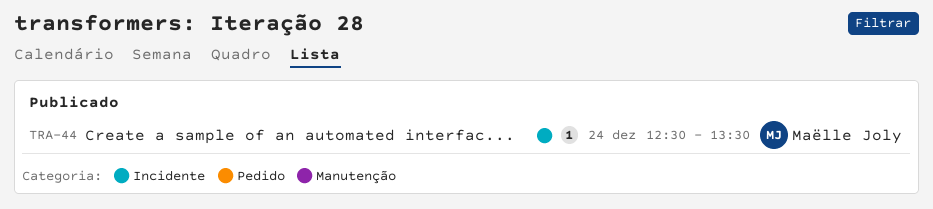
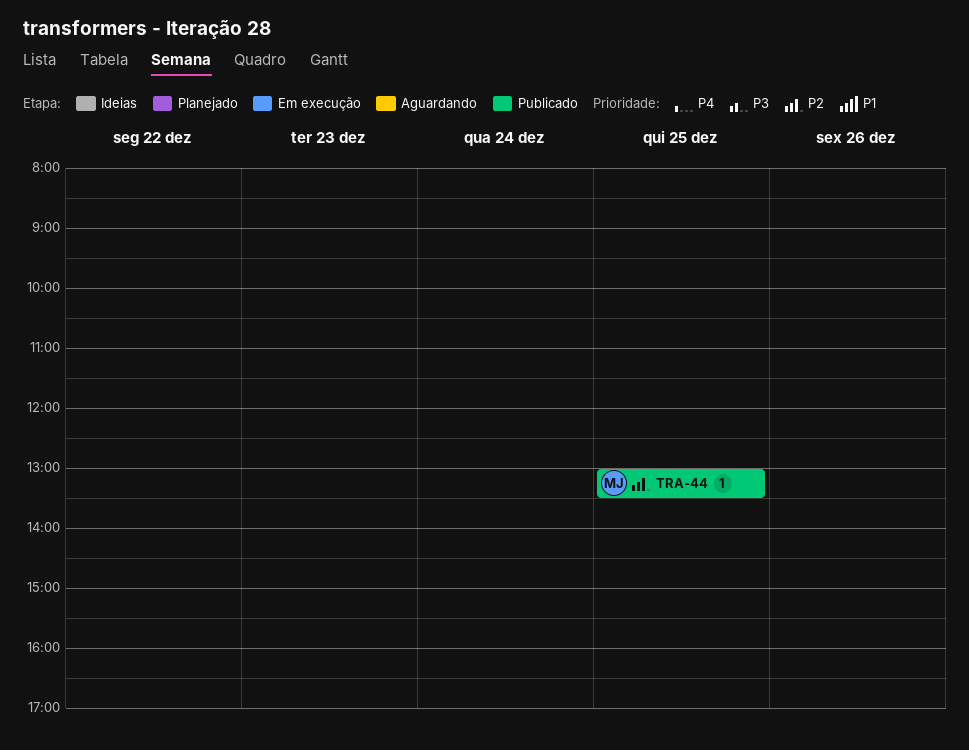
TRA-44, day: Dec 24 -> Dec 25
TRA-44, begins: 12:30 -> 13:00

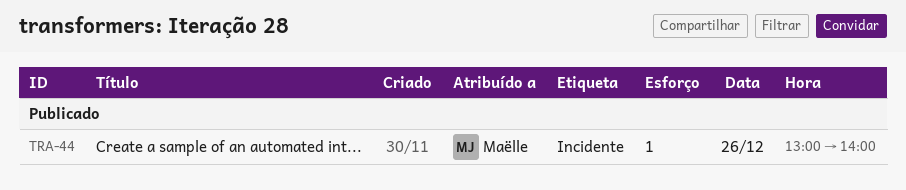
TRA-44, day: Dec 25 -> Dec 26
TRA-44, ends: 13:30 -> 14:00

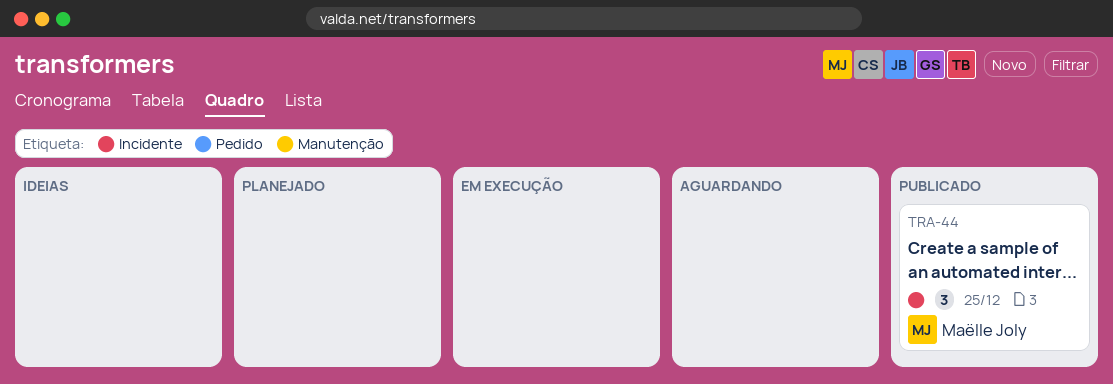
TRA-44, estimate: 1 -> 3
TRA-44, day: Dec 26 -> Dec 25

